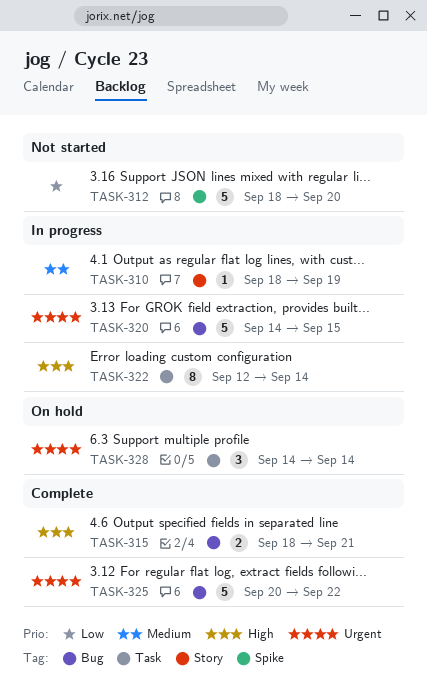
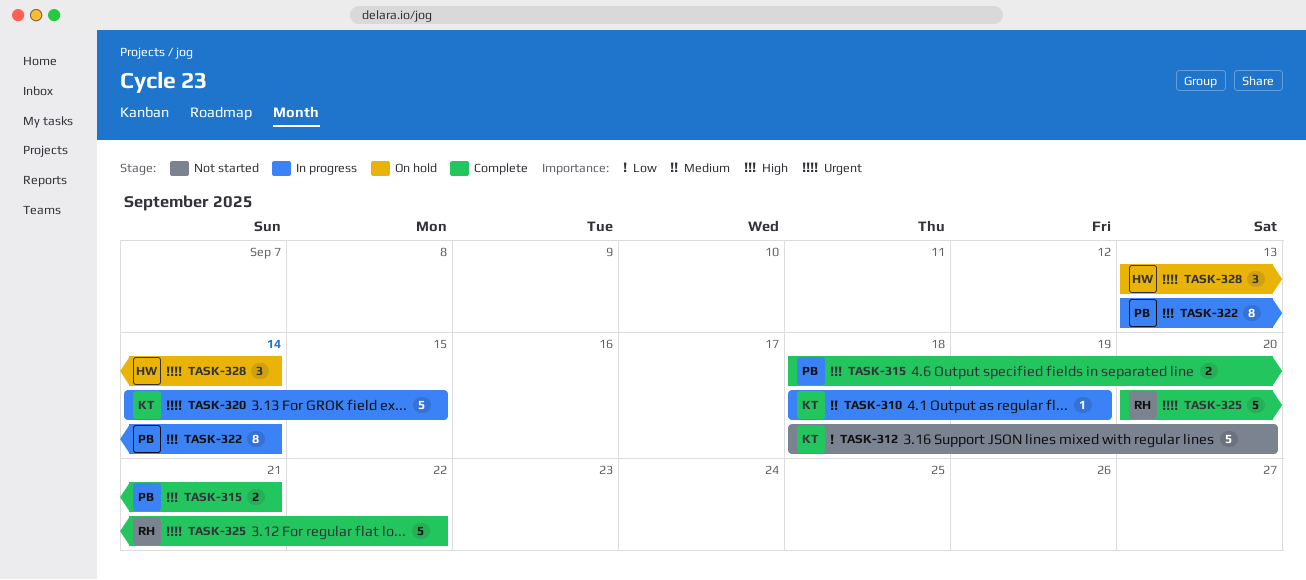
TASK-322, start: Sep 12 -> Sep 13
TASK-328, start: Sep 14 -> Sep 13

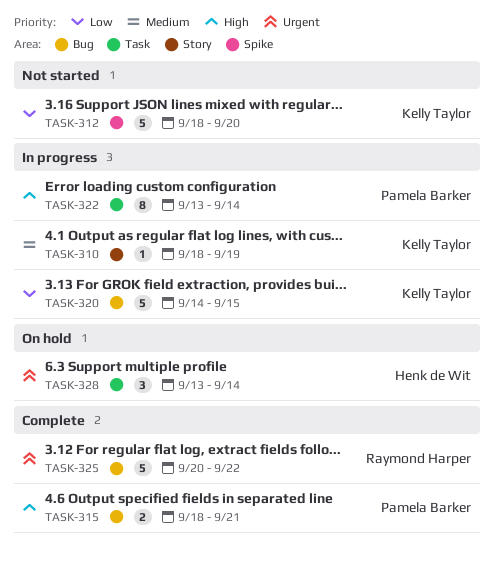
TASK-320, priority: Urgent -> Low

